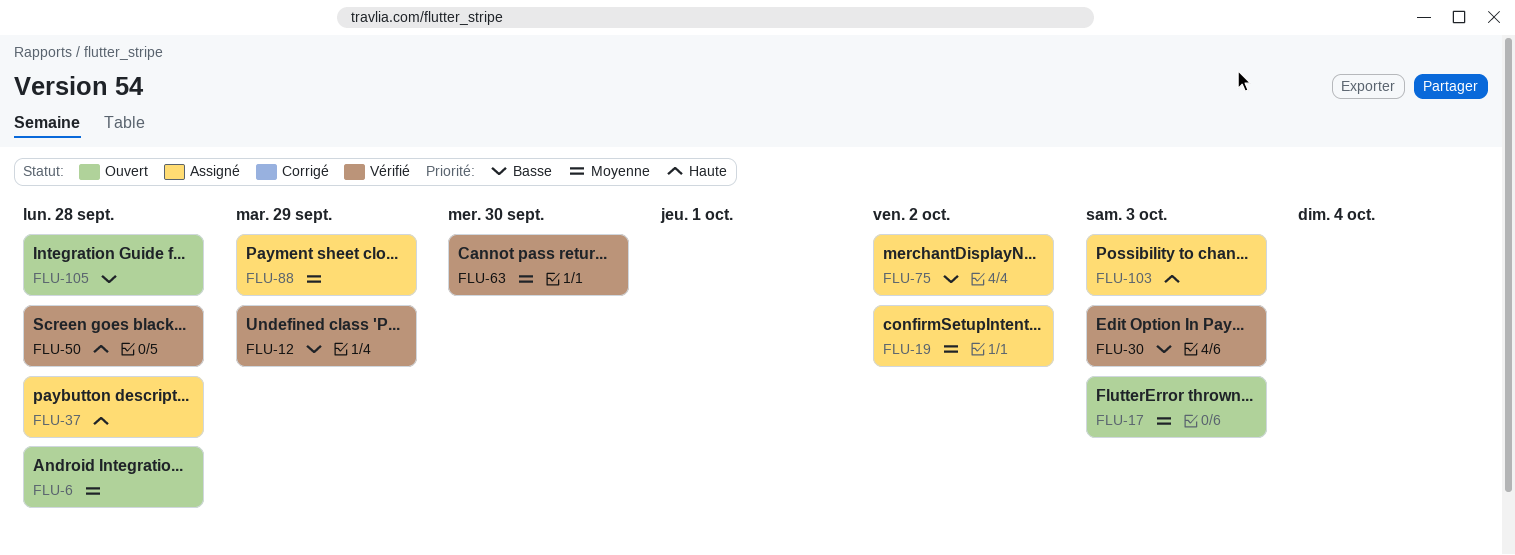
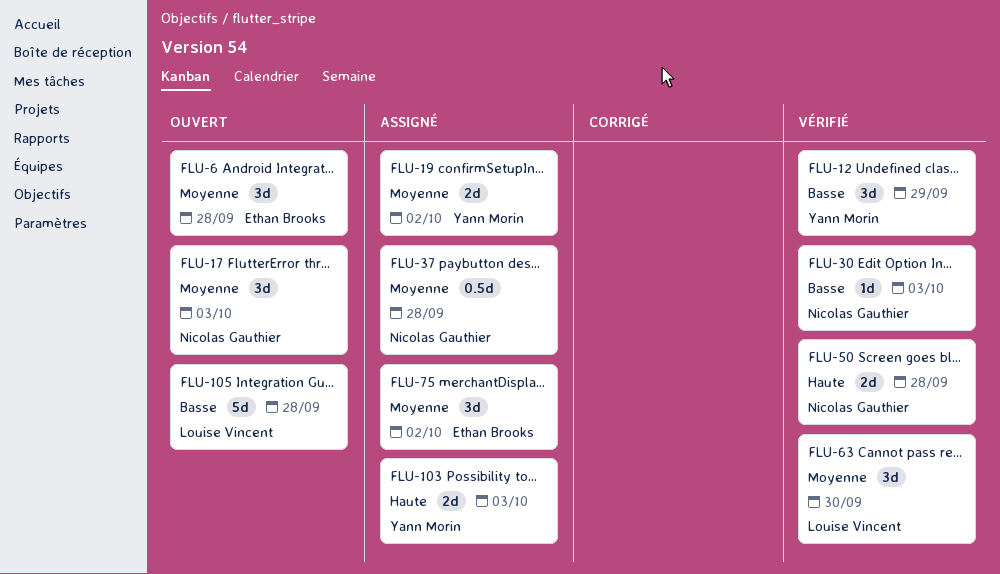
FLU-37, priority: Haute -> Moyenne
FLU-75, priority: Basse -> Moyenne
FLU-88: present -> none

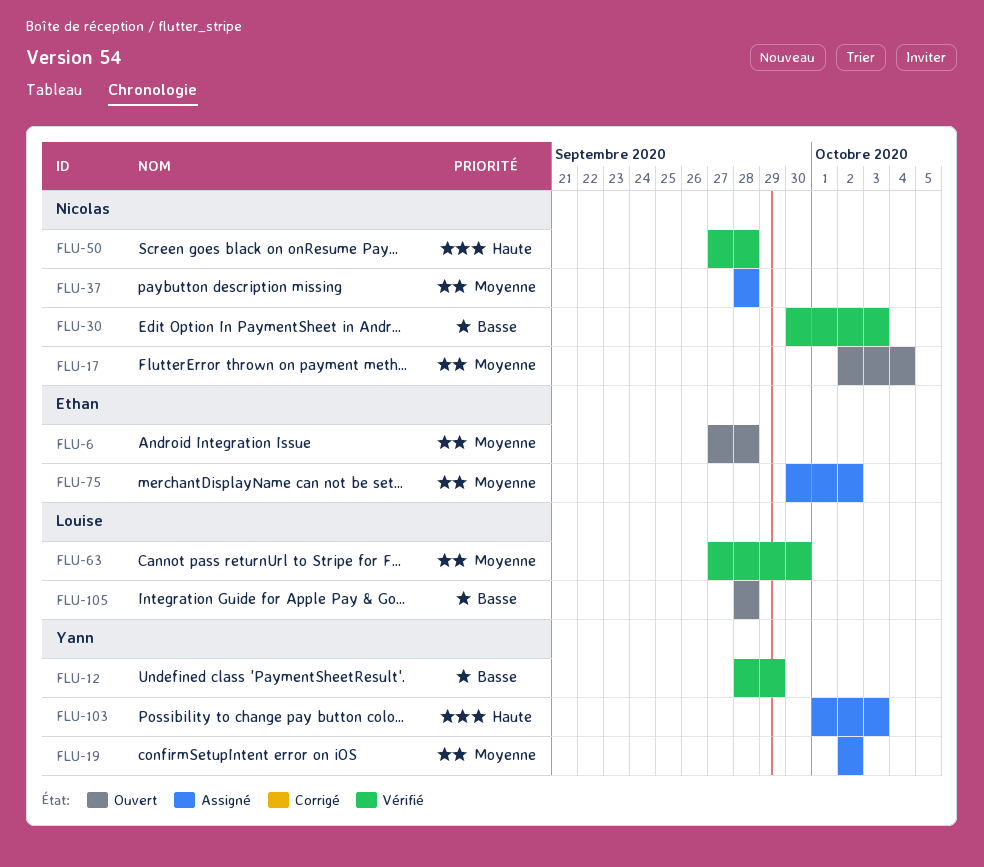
FLU-17, due: Oct 3 -> Oct 4

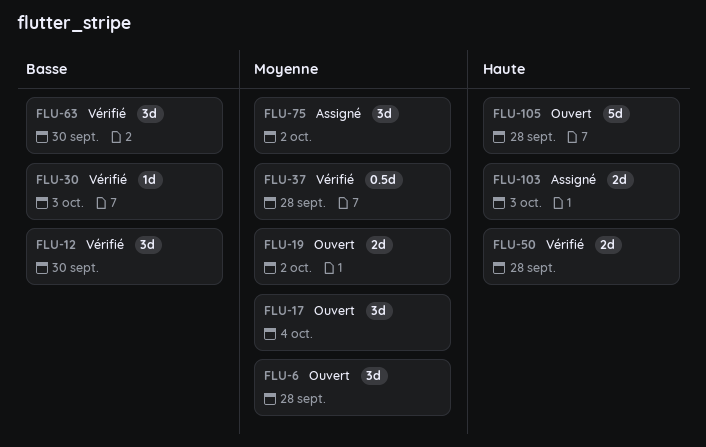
FLU-12, due: Sep 29 -> Sep 30
FLU-19, status: Assigné -> Ouvert
FLU-37, status: Assigné -> Vérifié
FLU-63, priority: Moyenne -> Basse
FLU-105, priority: Basse -> Haute

